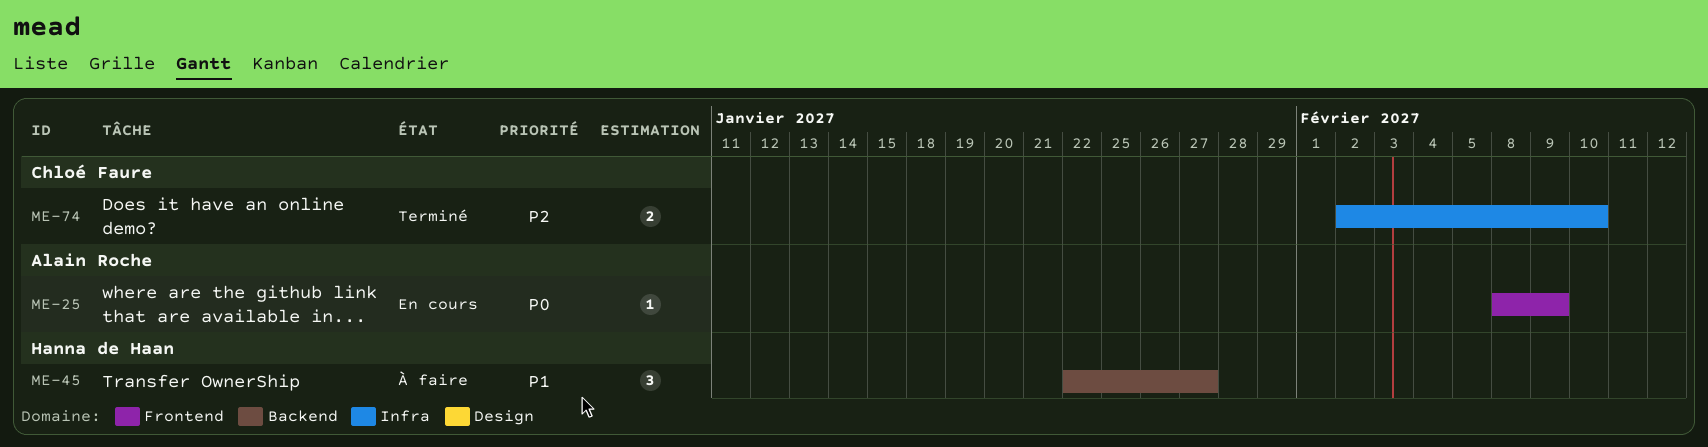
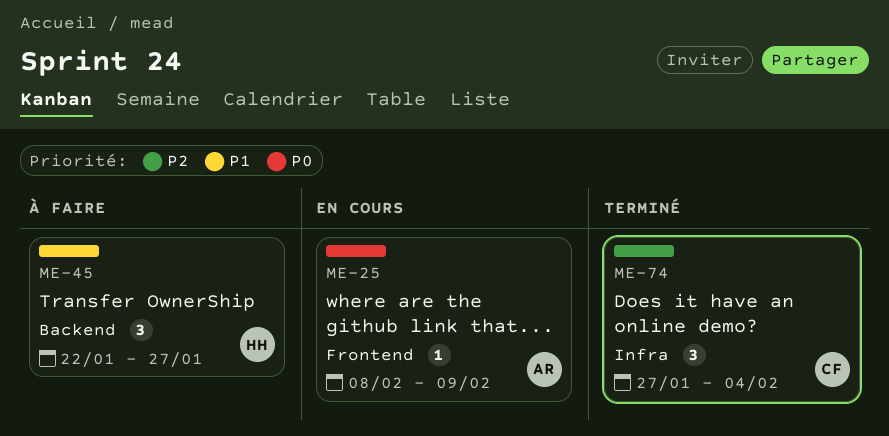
ME-74, estimate: 2 -> 3
ME-74, start: Feb 2 -> Jan 27
ME-74, due: Feb 10 -> Feb 4

